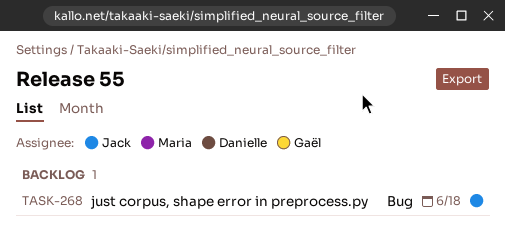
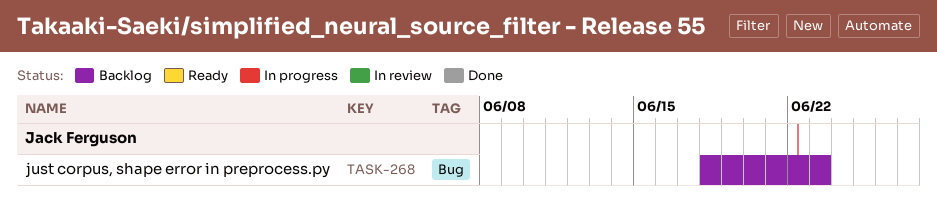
TASK-268, due: Jun 18 -> Jun 23

